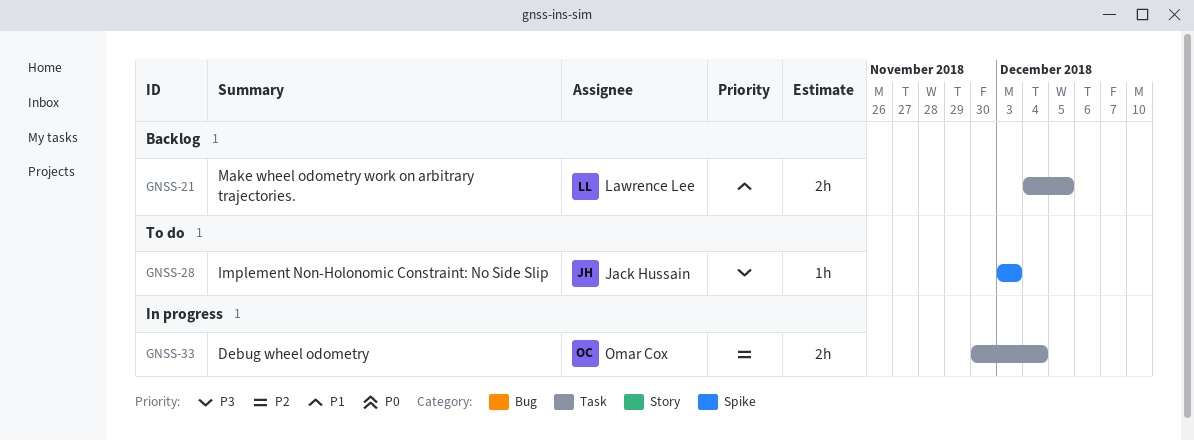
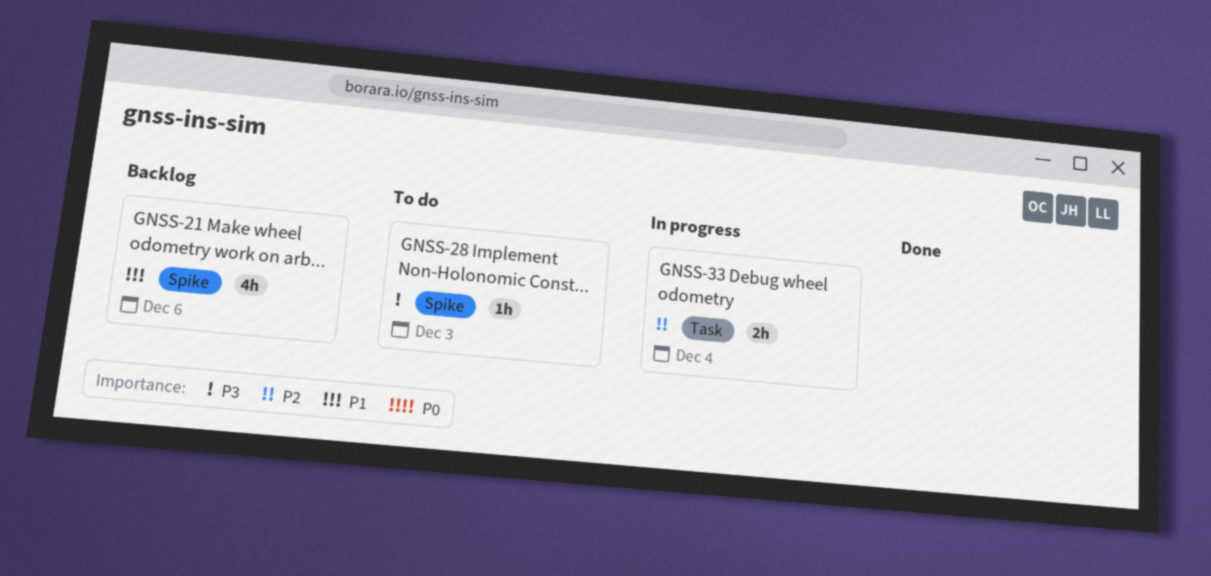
GNSS-21, label: Task -> Spike
GNSS-21, estimate: 2h -> 4h
GNSS-21, due: Dec 5 -> Dec 6

